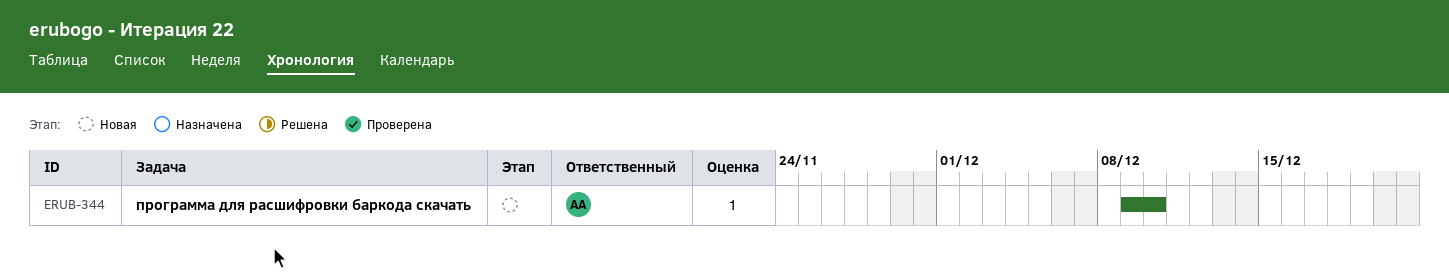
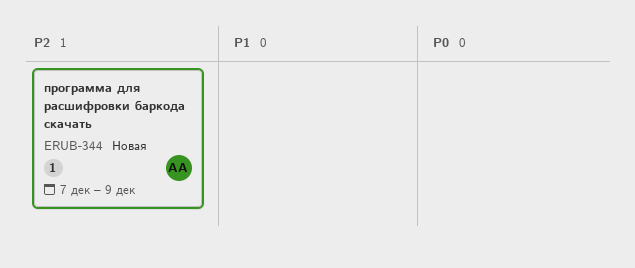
ERUB-344, start: Dec 9 -> Dec 7
ERUB-344, due: Dec 10 -> Dec 9

